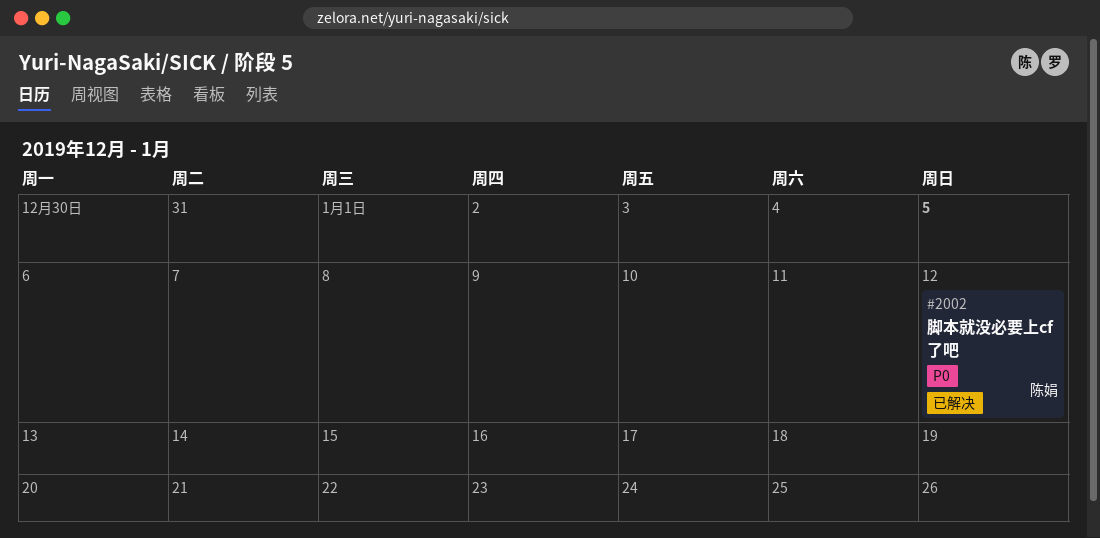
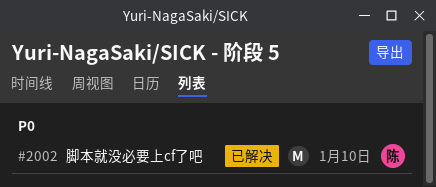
#2002, due: Jan 12 -> Jan 10

